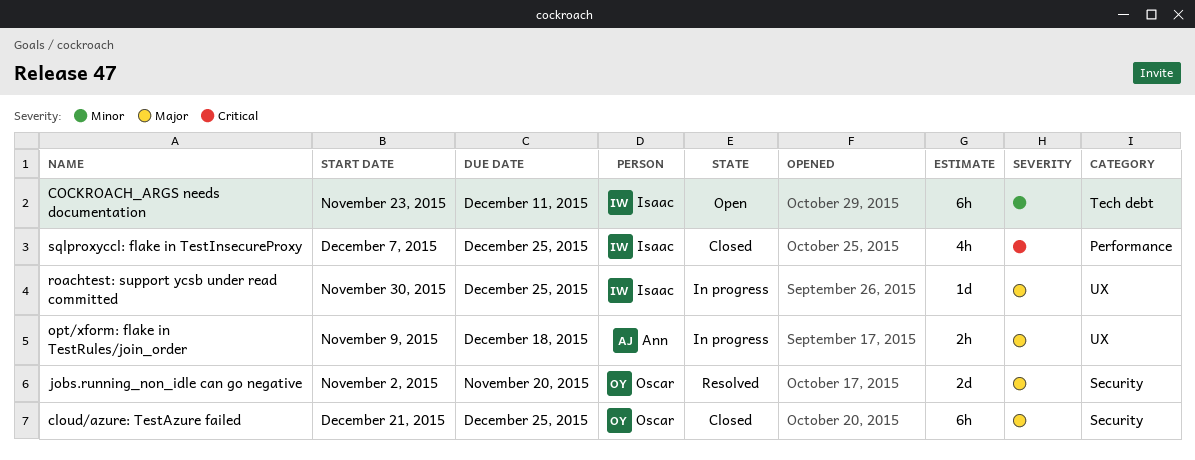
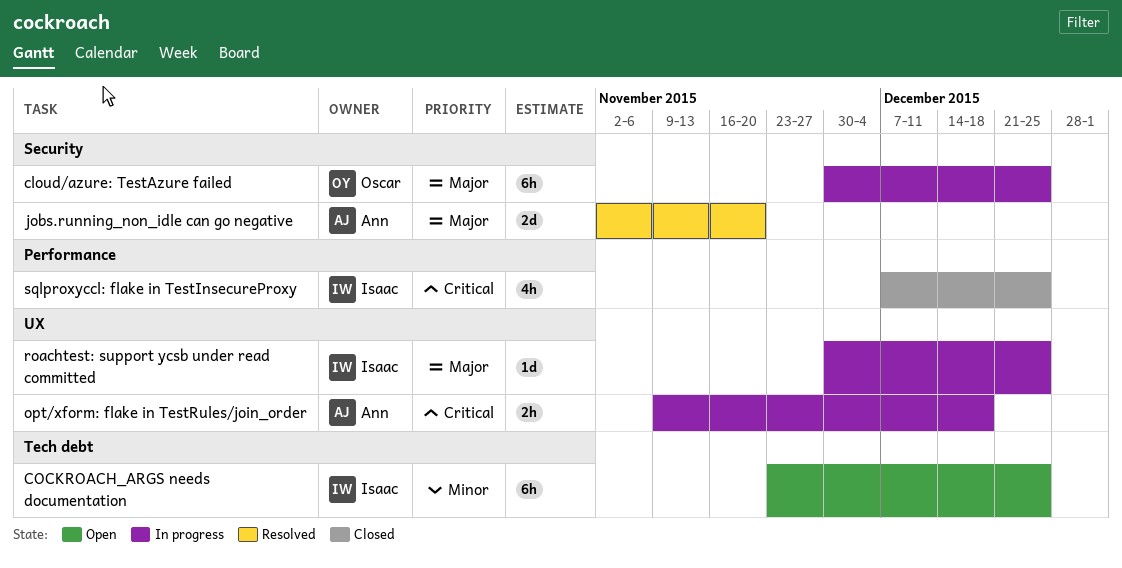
cloud/azure: TestAzure failed, status: Closed -> In progress
cloud/azure: TestAzure failed, start: Dec 21 -> Nov 30
COCKROACH_ARGS needs documentation, due: Dec 11 -> Dec 25
jobs.running_non_idle can go negative, owner: Oscar -> Ann
opt/xform: flake in TestRules/join_order, priority: Major -> Critical

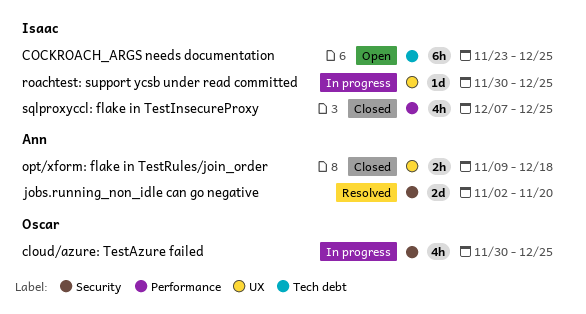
cloud/azure: TestAzure failed, estimate: 6h -> 4h
opt/xform: flake in TestRules/join_order, status: In progress -> Closed

